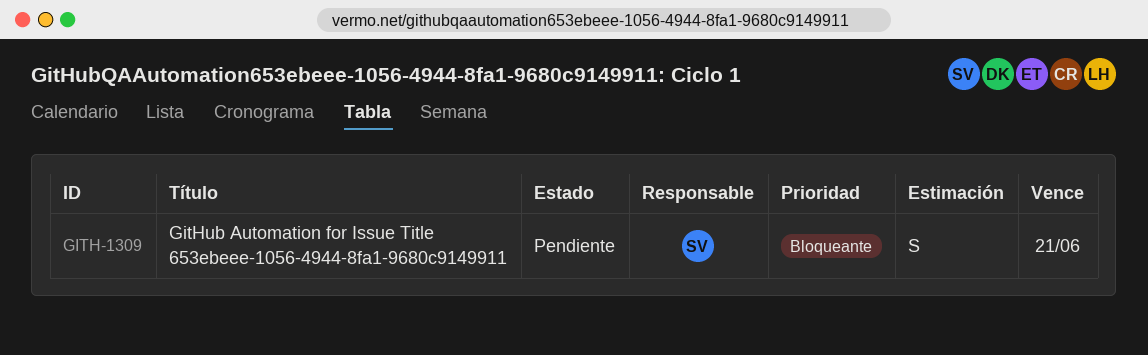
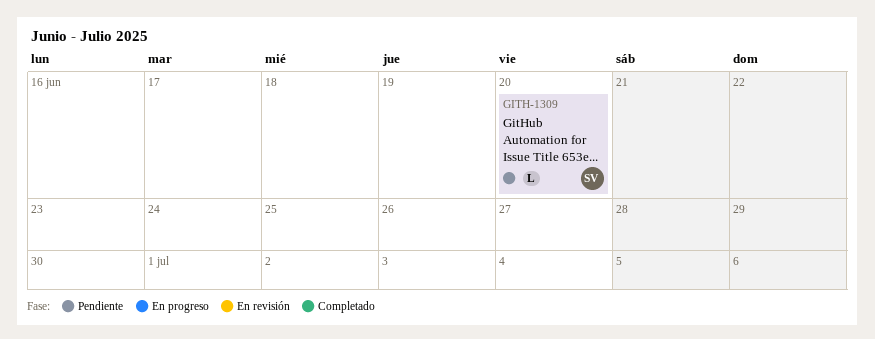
GITH-1309, estimate: S -> L
GITH-1309, due: Jun 21 -> Jun 20

